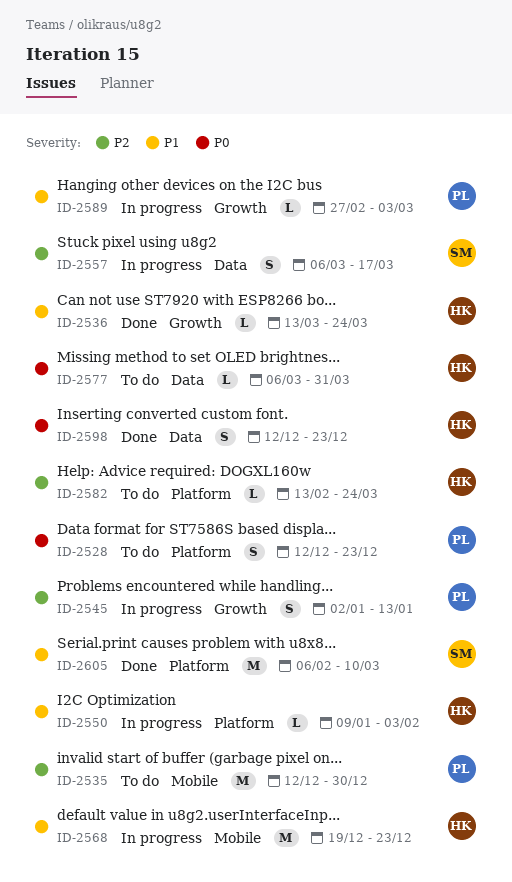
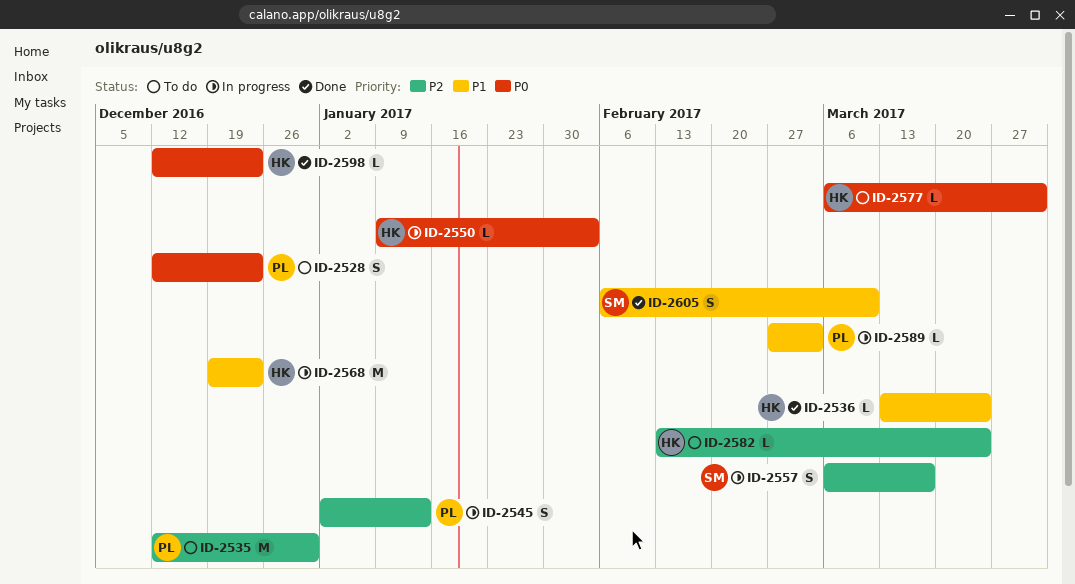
ID-2550, priority: P1 -> P0
ID-2598, estimate: S -> L
ID-2605, estimate: M -> S

